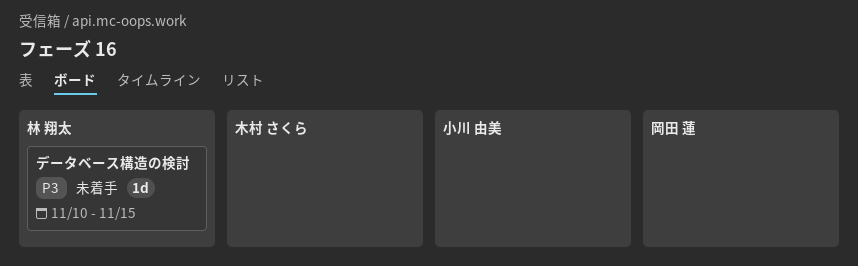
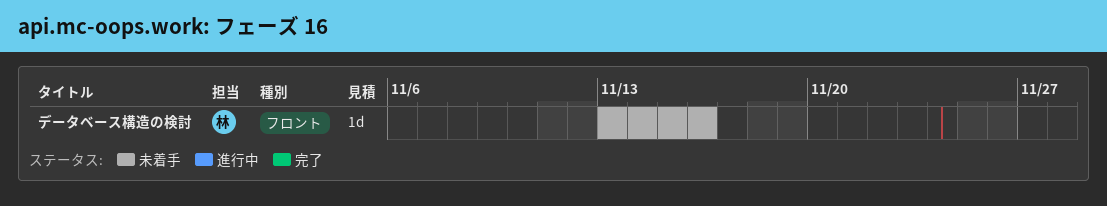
データベース構造の検討, start: Nov 10 -> Nov 13
データベース構造の検討, due: Nov 15 -> Nov 16

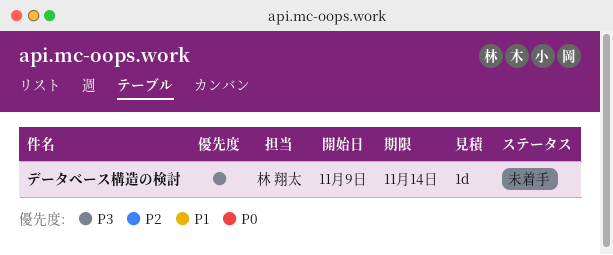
データベース構造の検討, start: Nov 13 -> Nov 9
データベース構造の検討, due: Nov 16 -> Nov 14

